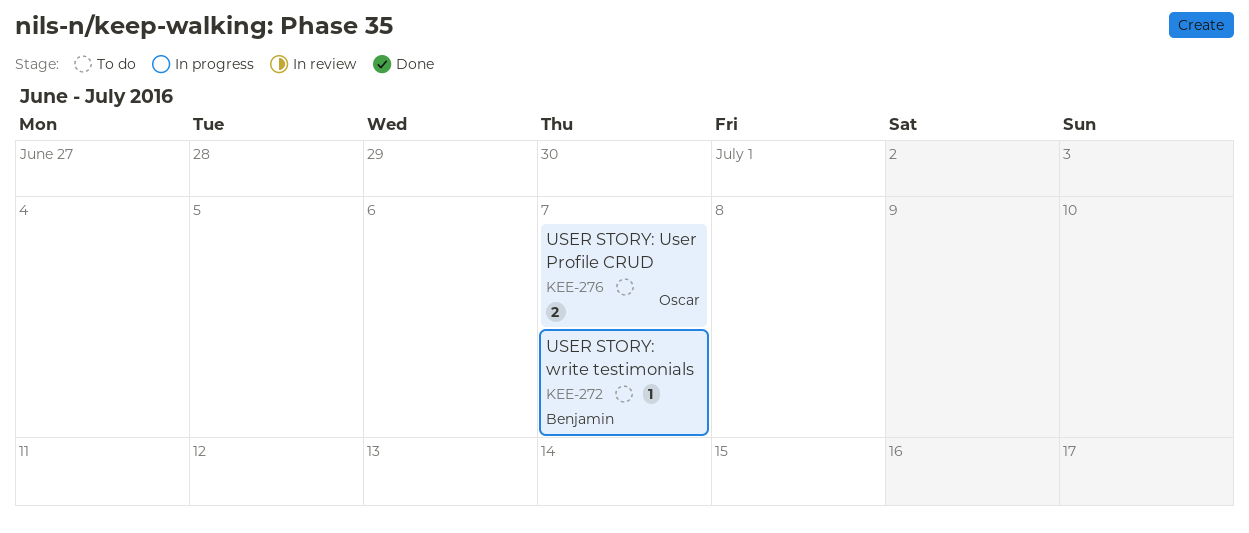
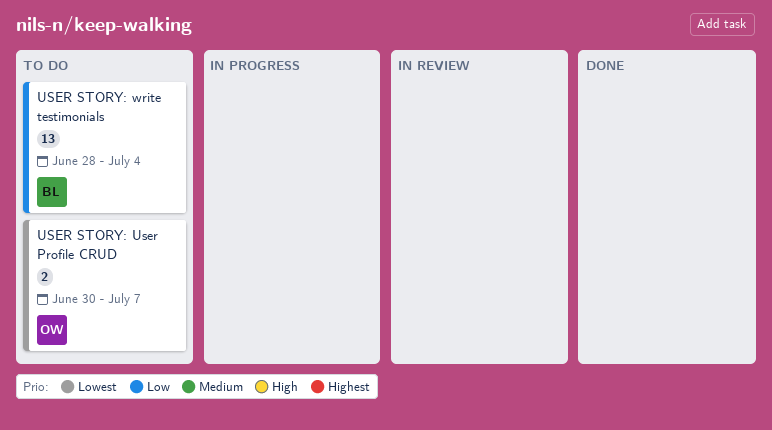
USER STORY: write testimonials, estimate: 1 -> 13
USER STORY: write testimonials, due: Jul 7 -> Jul 4

